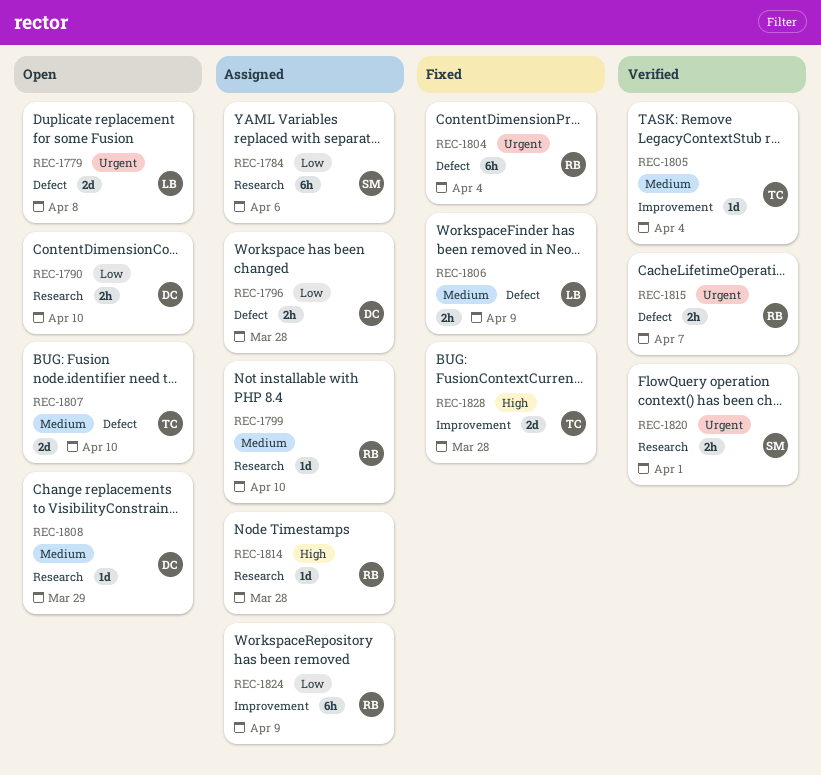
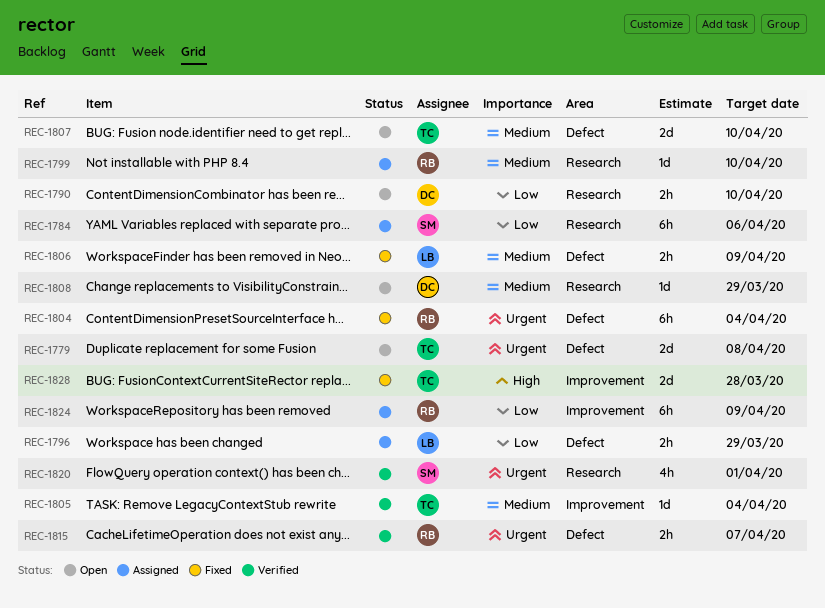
REC-1779, owner: LB -> TC
REC-1796, owner: DC -> LB
REC-1796, due: Mar 28 -> Mar 29
REC-1814: present -> none
REC-1820, estimate: 2h -> 4h

